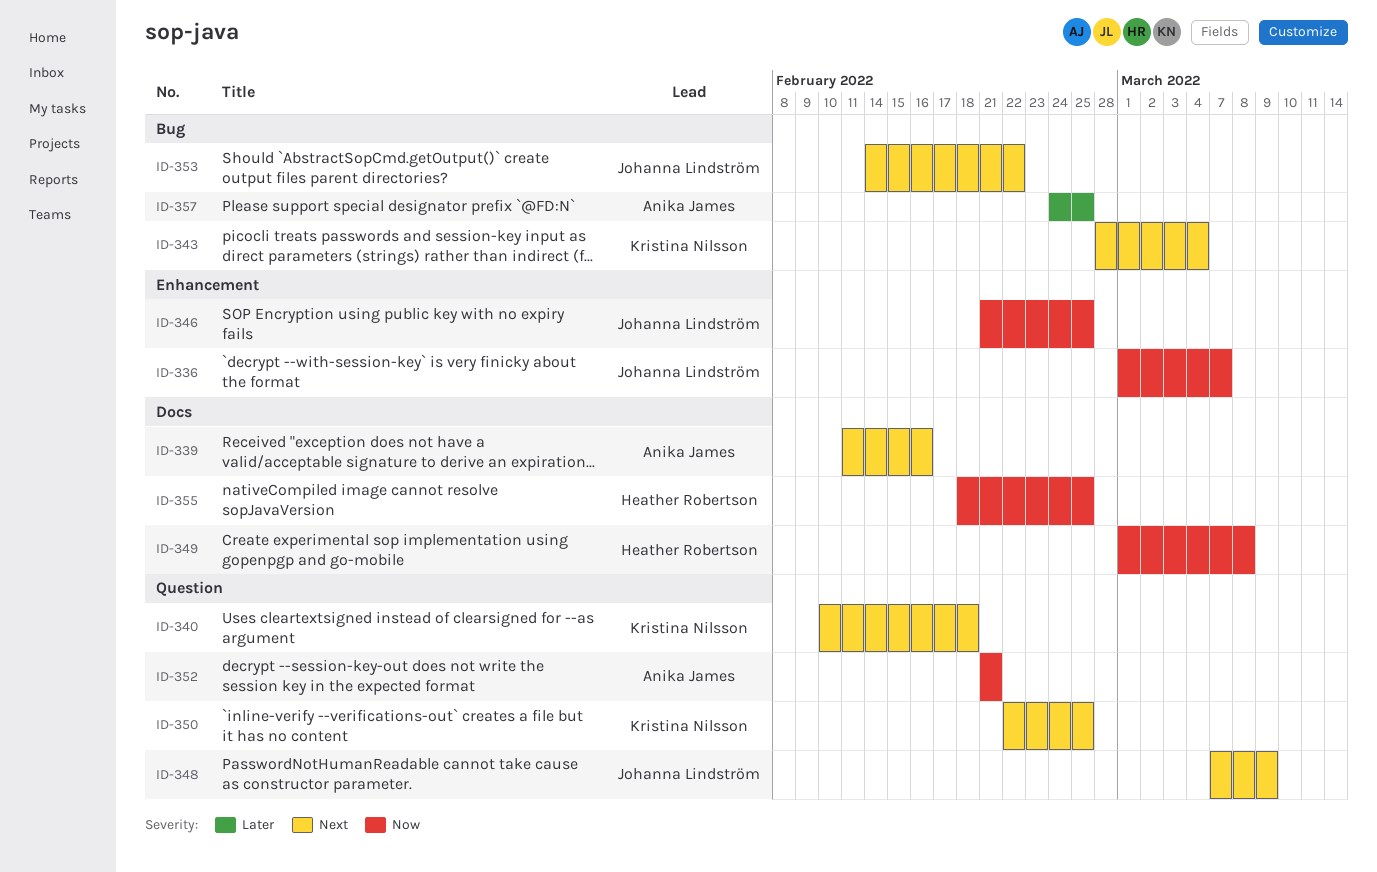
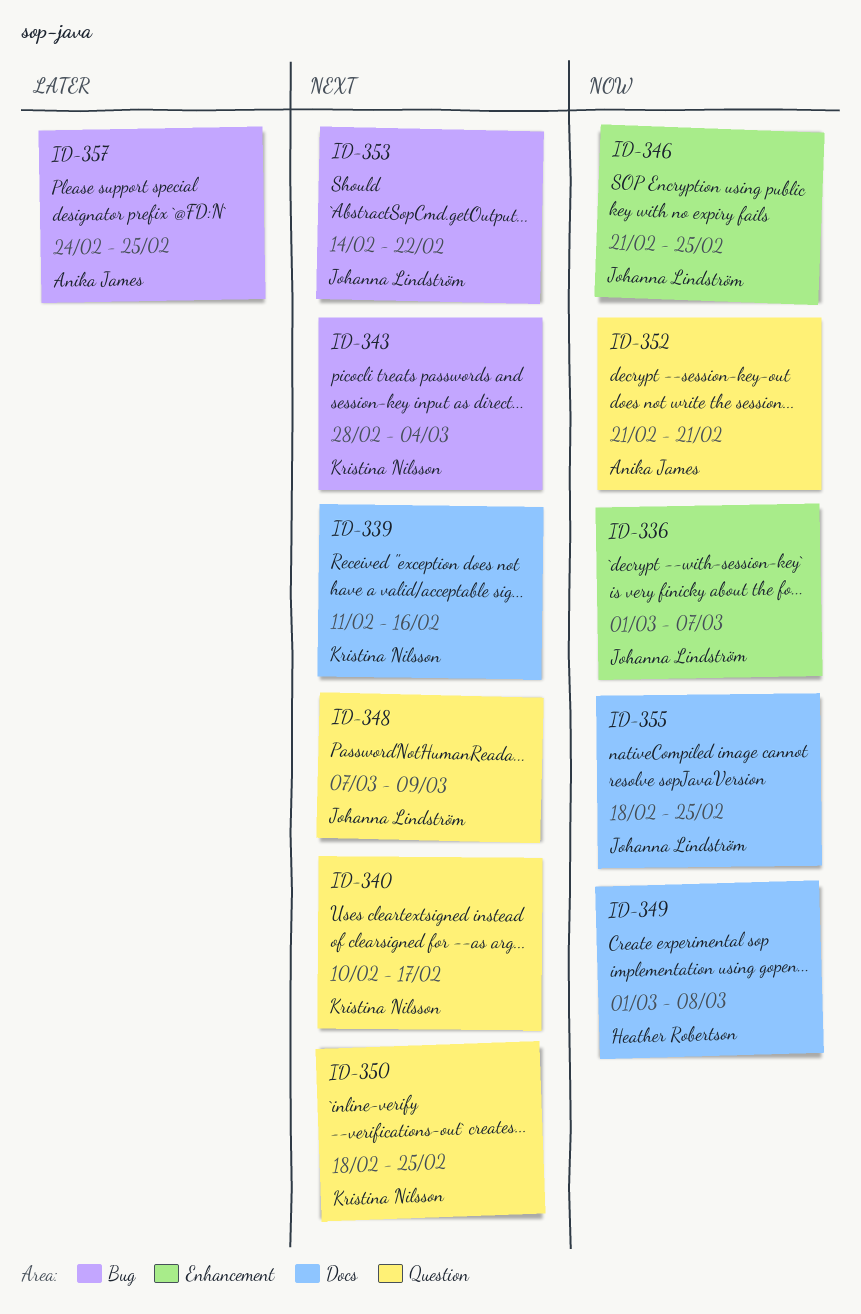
ID-339, owner: Anika James -> Kristina Nilsson
ID-340, due: Feb 18 -> Feb 17
ID-350, start: Feb 22 -> Feb 18
ID-355, owner: Heather Robertson -> Johanna Lindström

